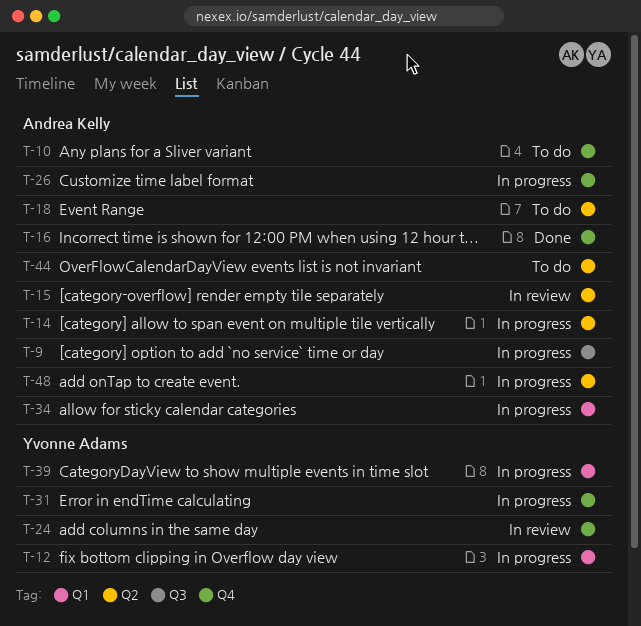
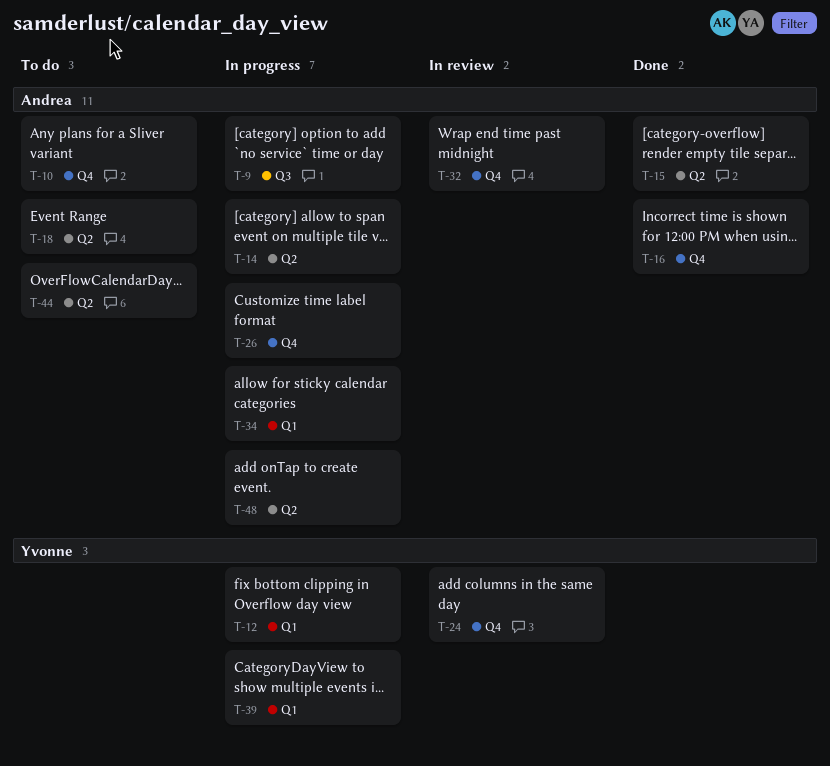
T-15, status: In review -> Done
T-31: present -> none
T-32: none -> present

